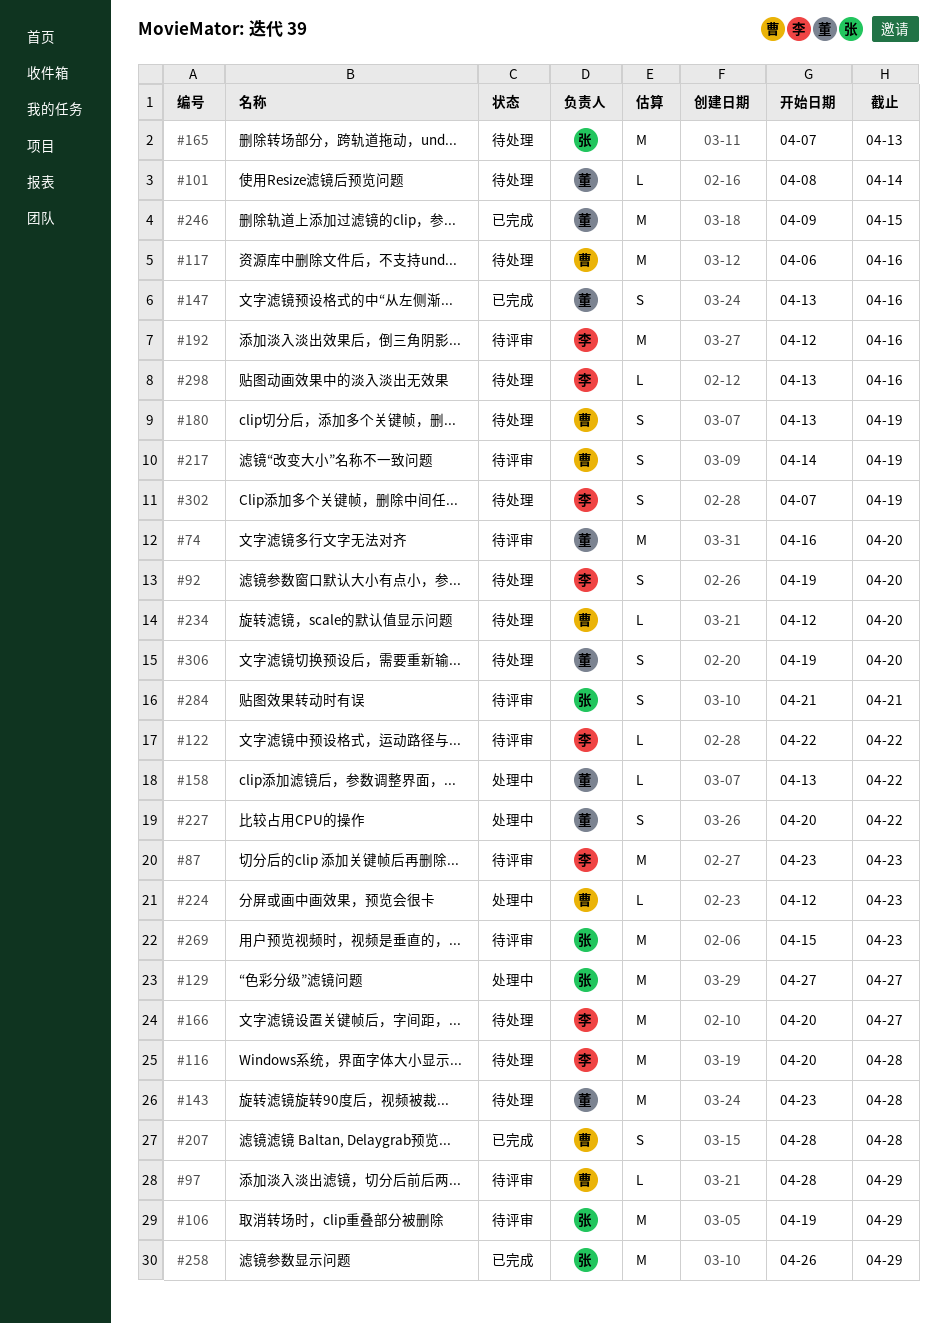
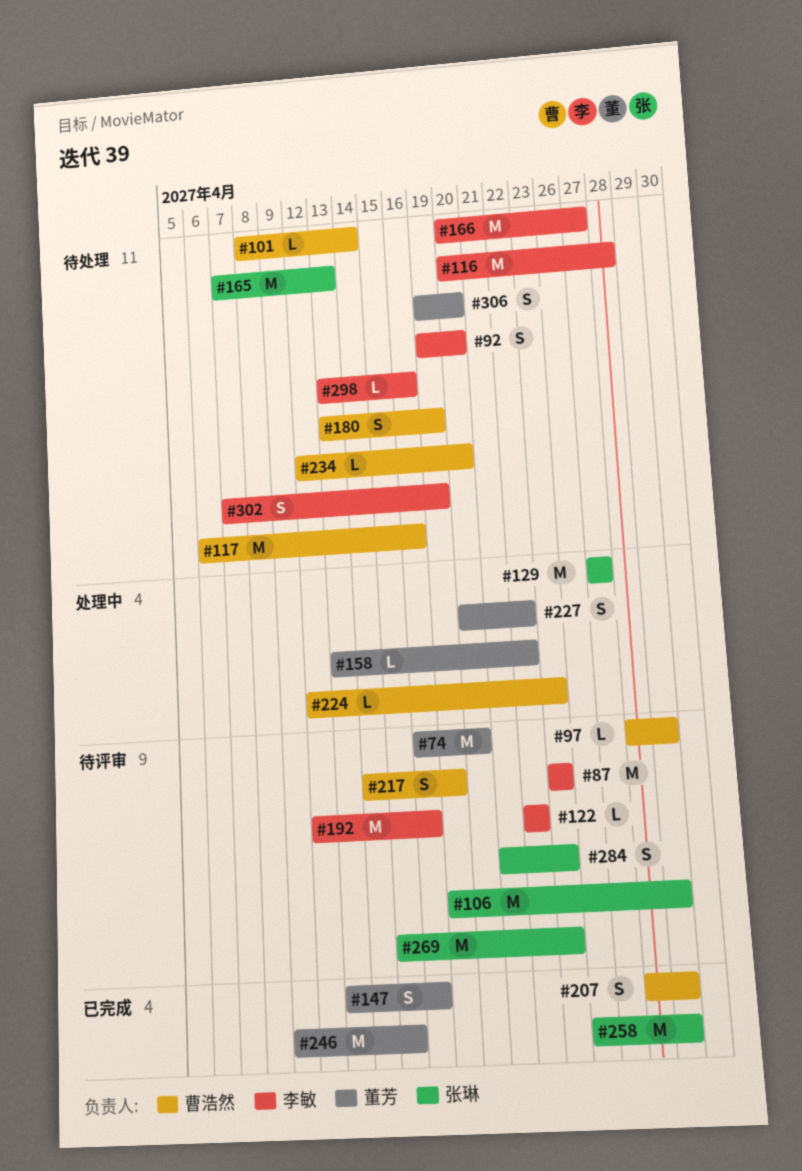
#101, owner: 董芳 -> 曹浩然
#143: present -> none
#207, due: Apr 28 -> Apr 29
#284, due: Apr 21 -> Apr 23

